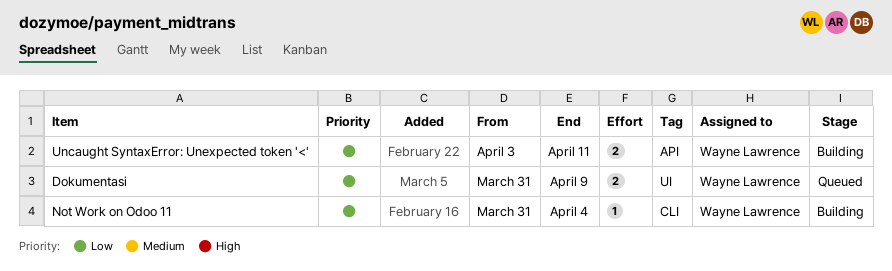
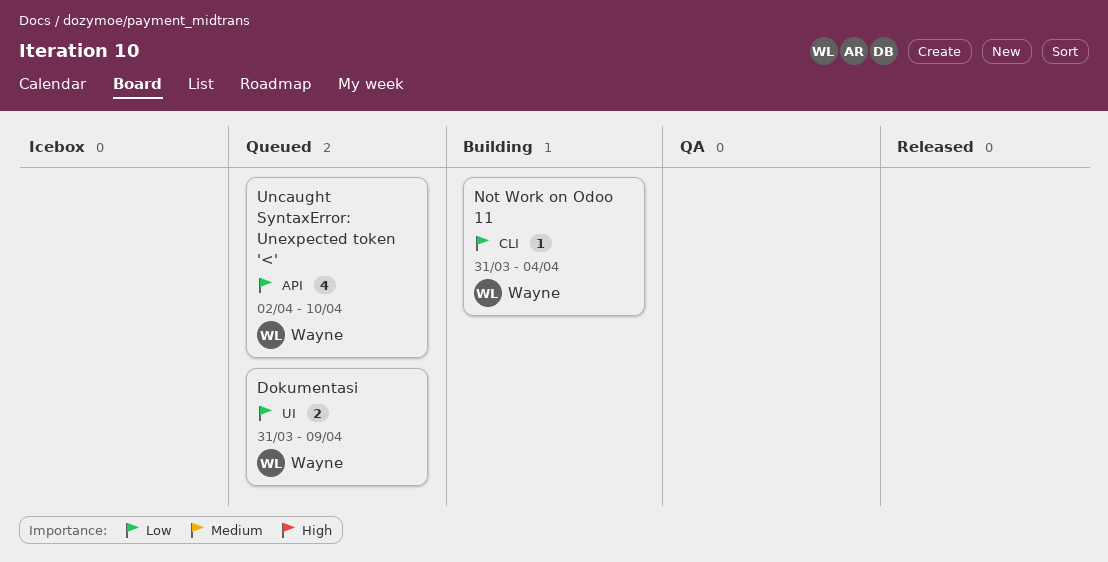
Uncaught SyntaxError: Unexpected token '<', status: Building -> Queued
Uncaught SyntaxError: Unexpected token '<', estimate: 2 -> 4
Uncaught SyntaxError: Unexpected token '<', start: Apr 3 -> Apr 2
Uncaught SyntaxError: Unexpected token '<', due: Apr 11 -> Apr 10

